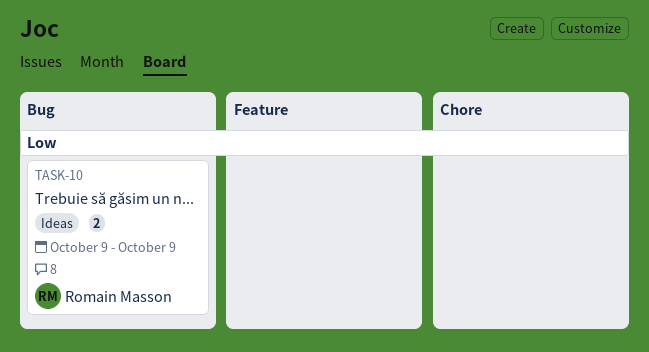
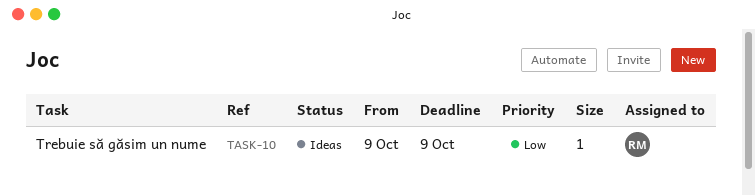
TASK-10, estimate: 2 -> 1

